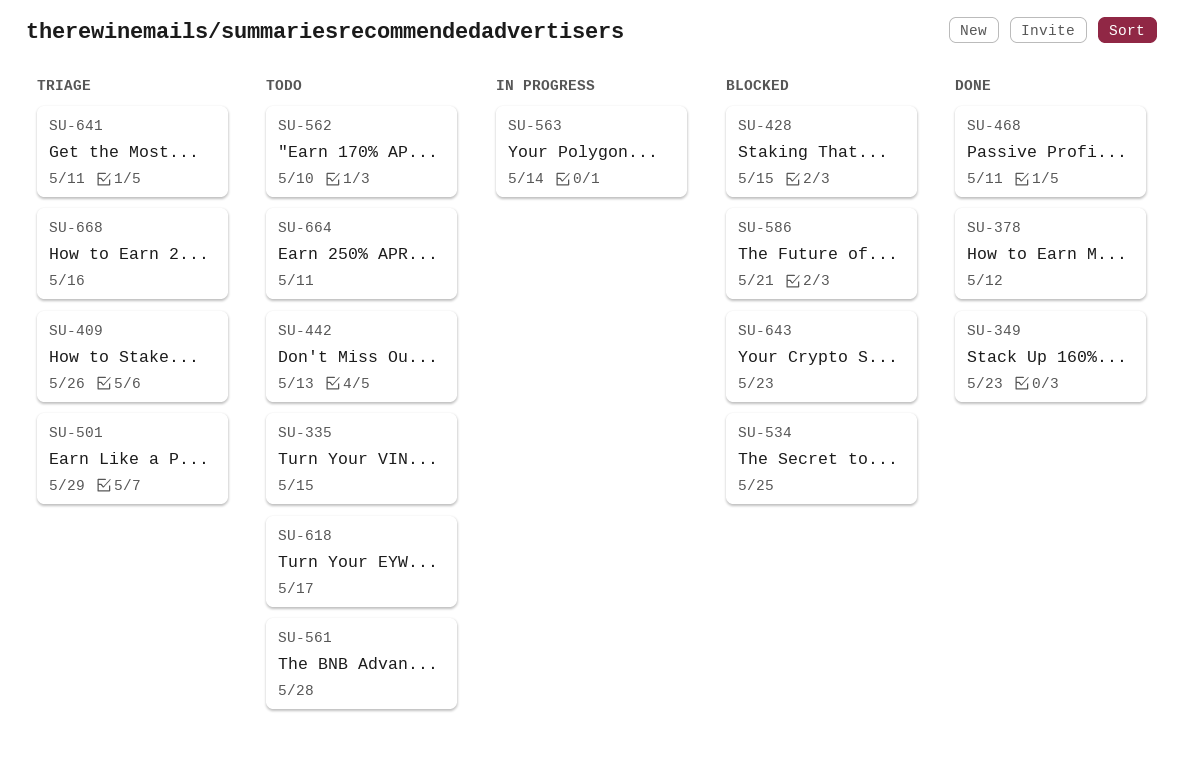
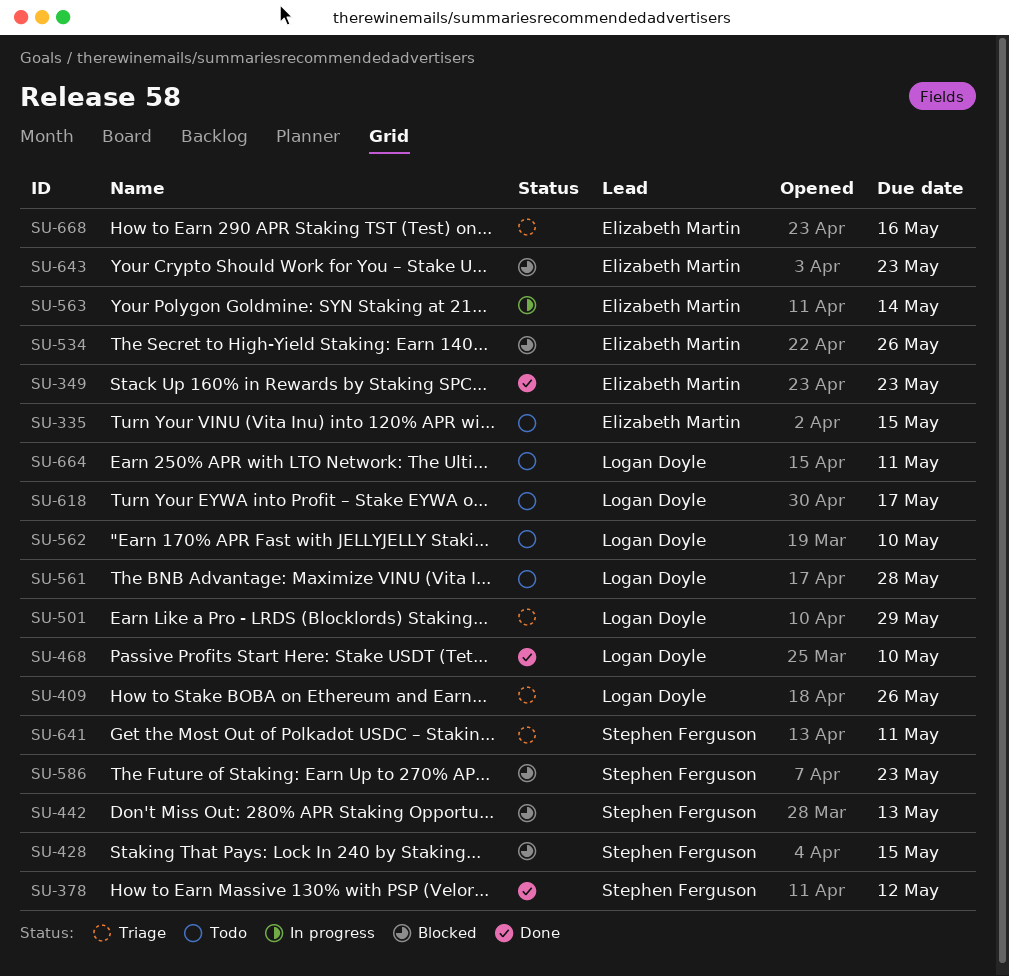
SU-442, status: Todo -> Blocked
SU-468, due: May 11 -> May 10
SU-534, due: May 25 -> May 26
SU-586, due: May 21 -> May 23

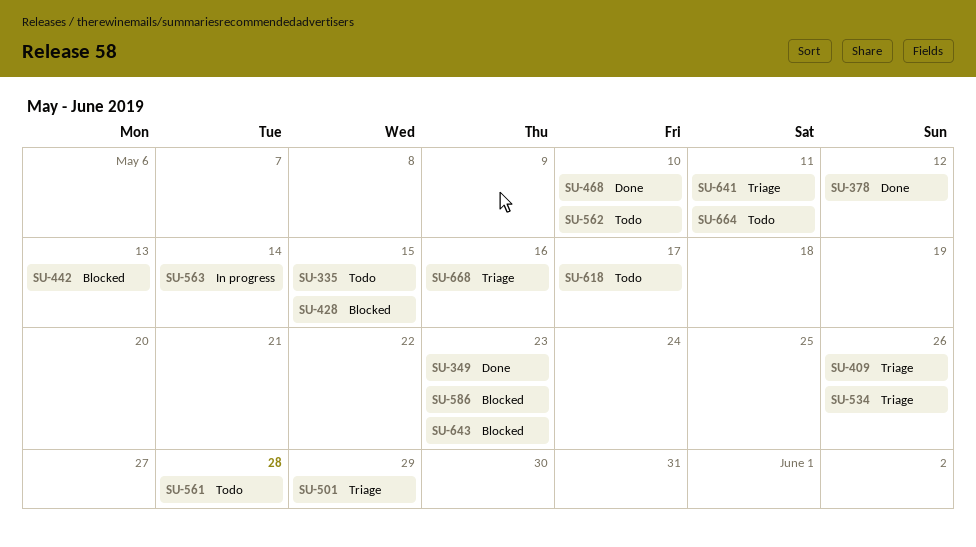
SU-534, status: Blocked -> Triage

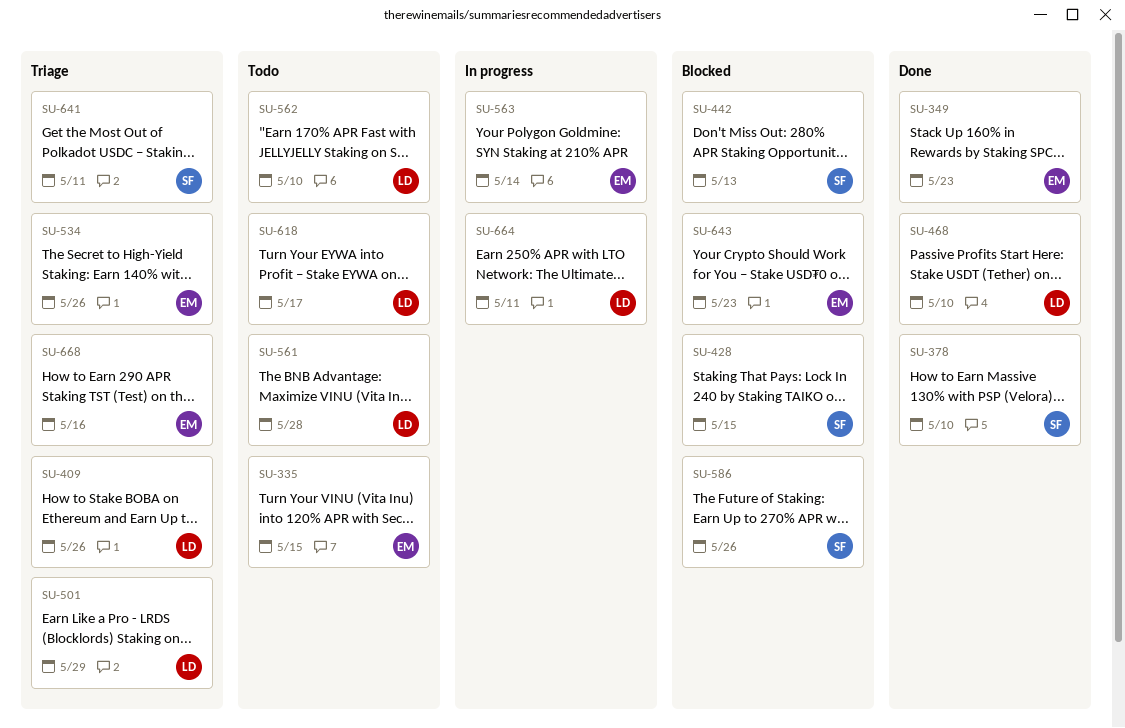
SU-378, due: May 12 -> May 10
SU-586, due: May 23 -> May 26
SU-664, status: Todo -> In progress

